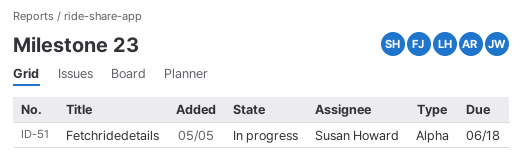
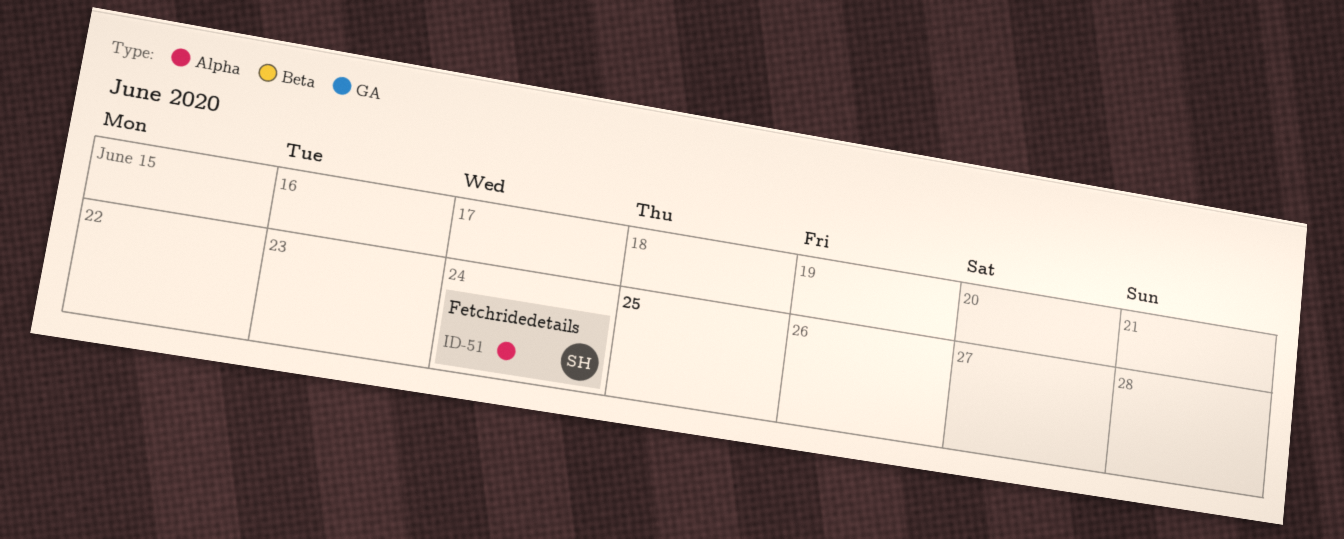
ID-51, due: Jun 18 -> Jun 24

